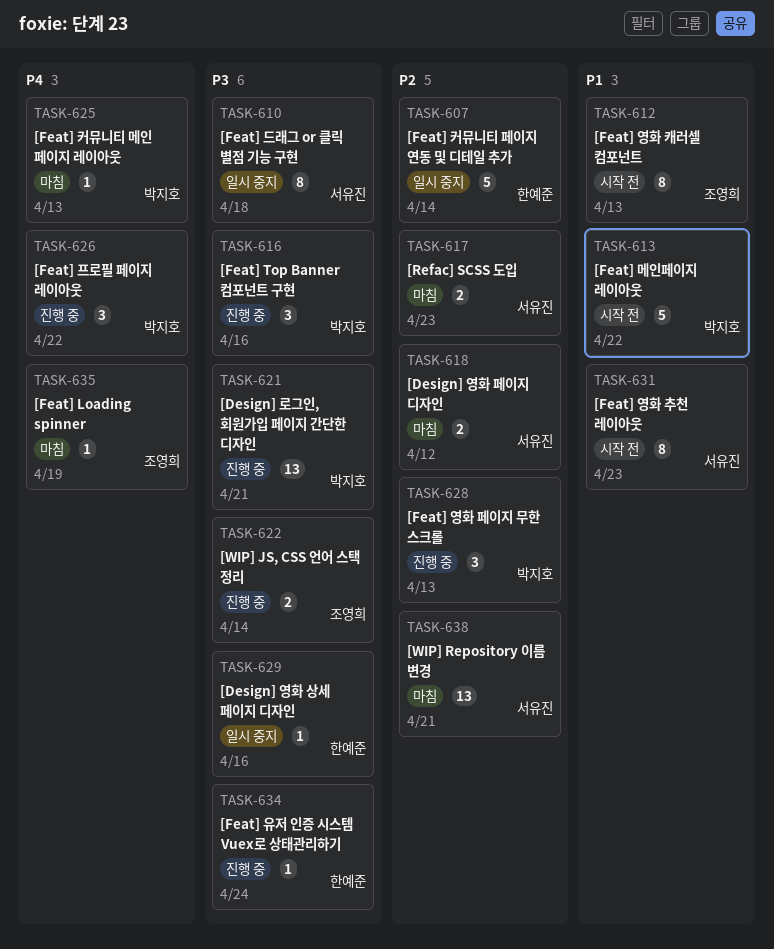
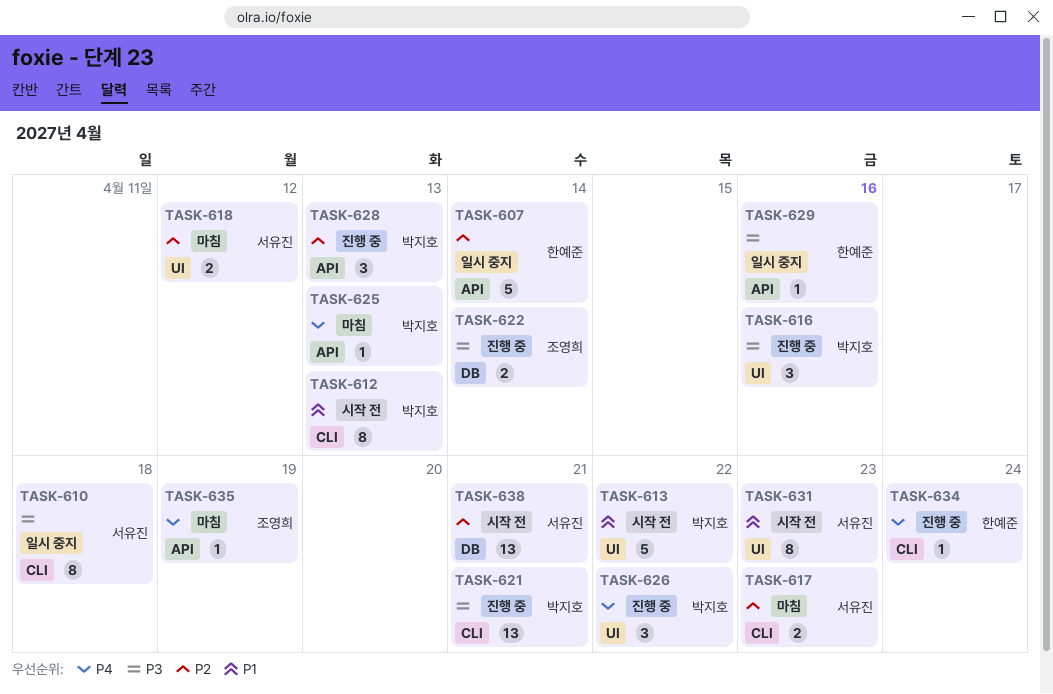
TASK-612, owner: 조영희 -> 박지호
TASK-634, priority: P3 -> P4
TASK-638, status: 마침 -> 시작 전

